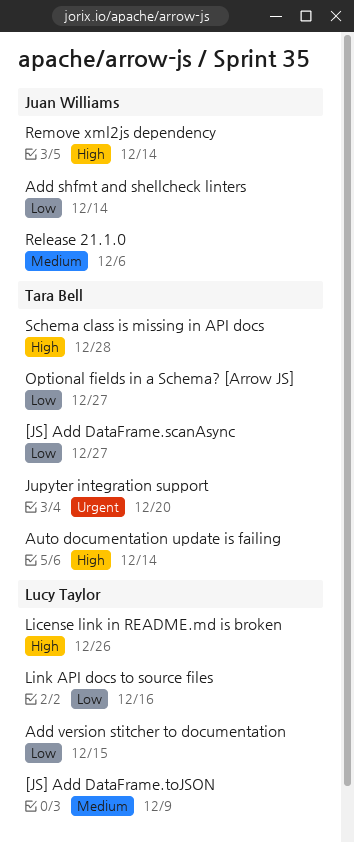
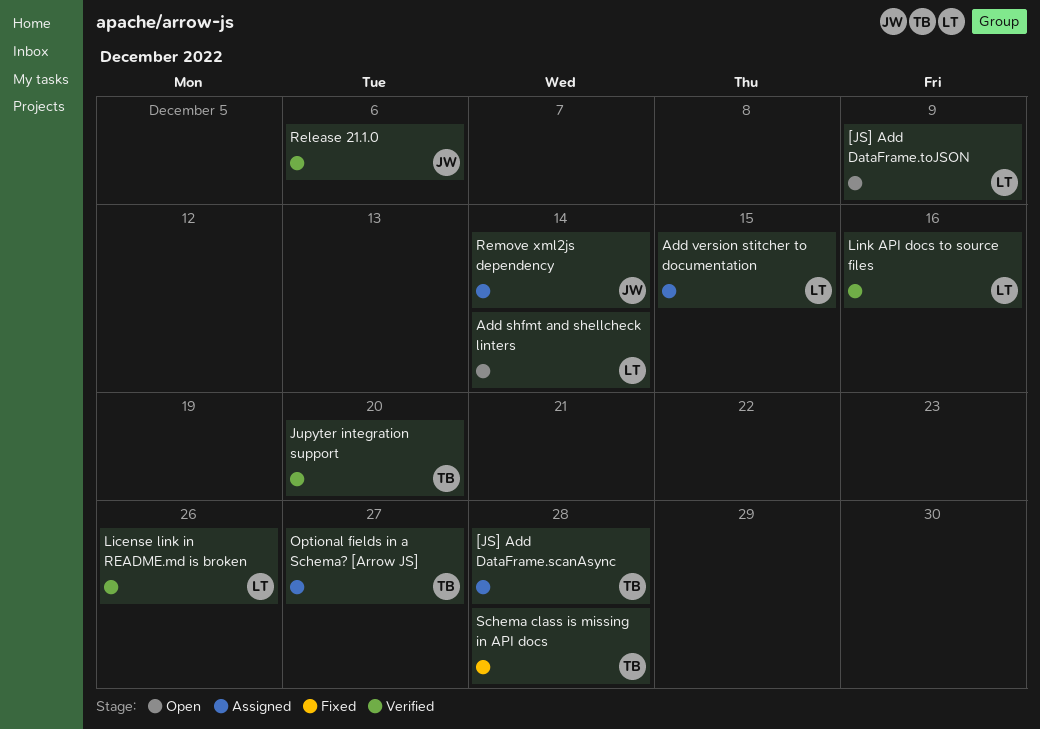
[JS] Add DataFrame.scanAsync, due: Dec 27 -> Dec 28
Add shfmt and shellcheck linters, owner: Juan Williams -> Lucy Taylor
Auto documentation update is failing: present -> none

